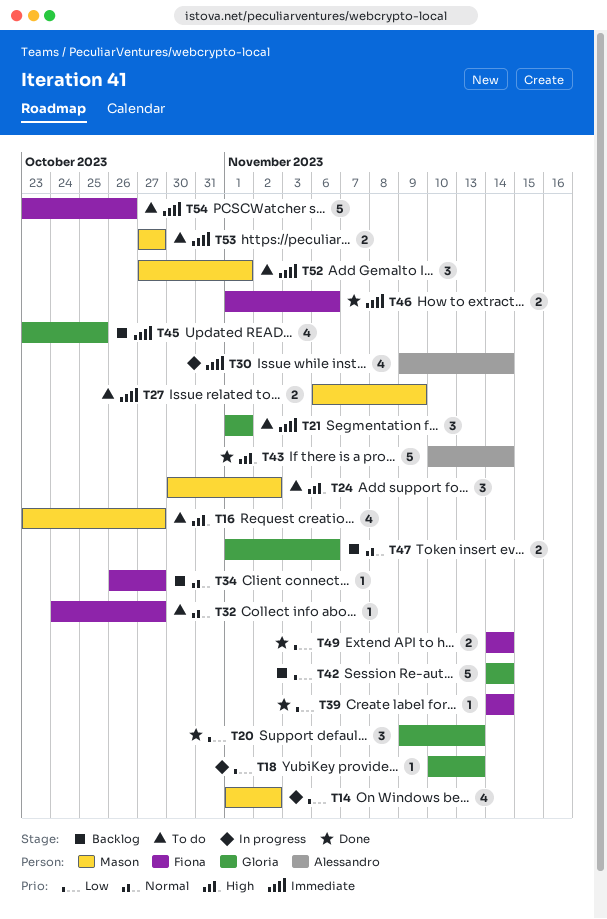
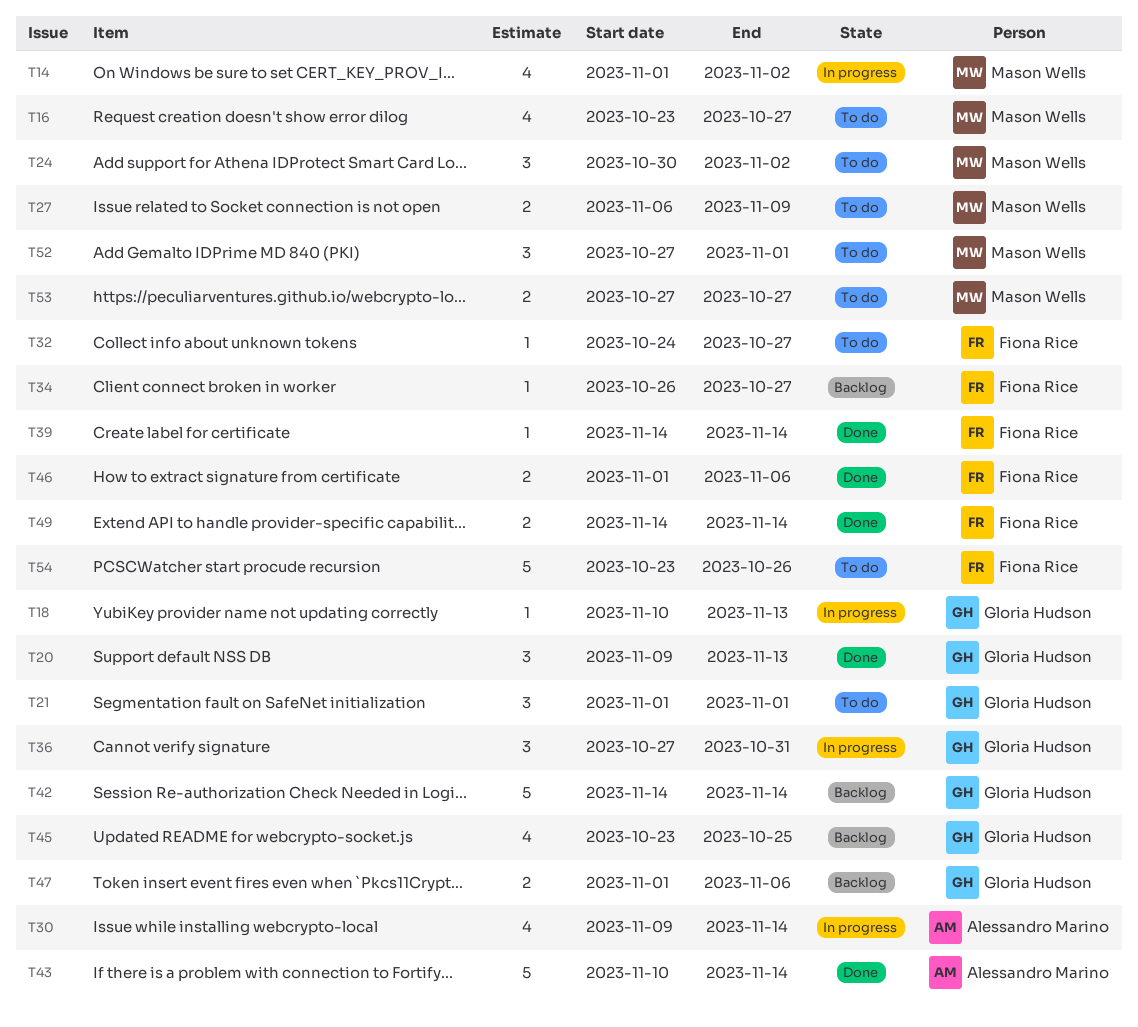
T36: none -> present

